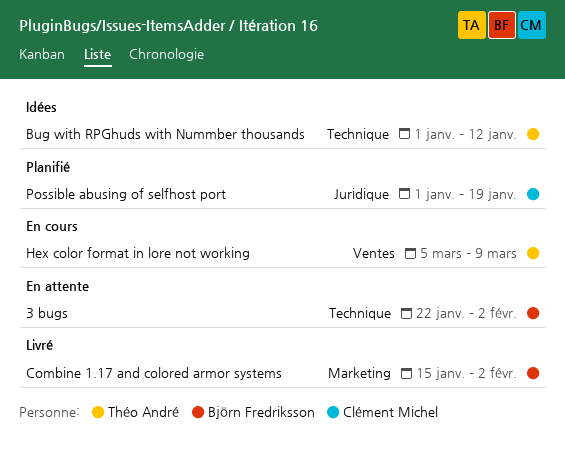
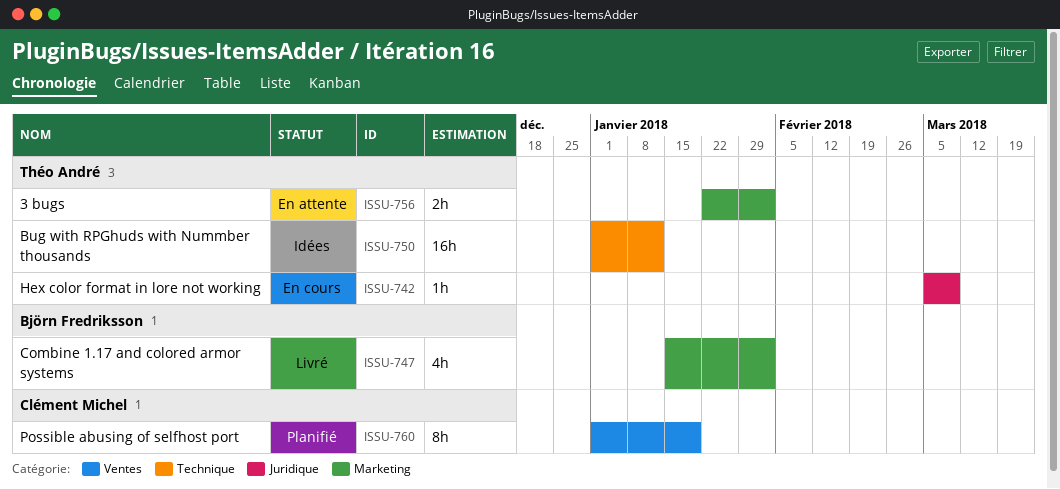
3 bugs, owner: Björn Fredriksson -> Théo André
3 bugs, label: Technique -> Marketing
Hex color format in lore not working, label: Ventes -> Juridique
Possible abusing of selfhost port, label: Juridique -> Ventes

